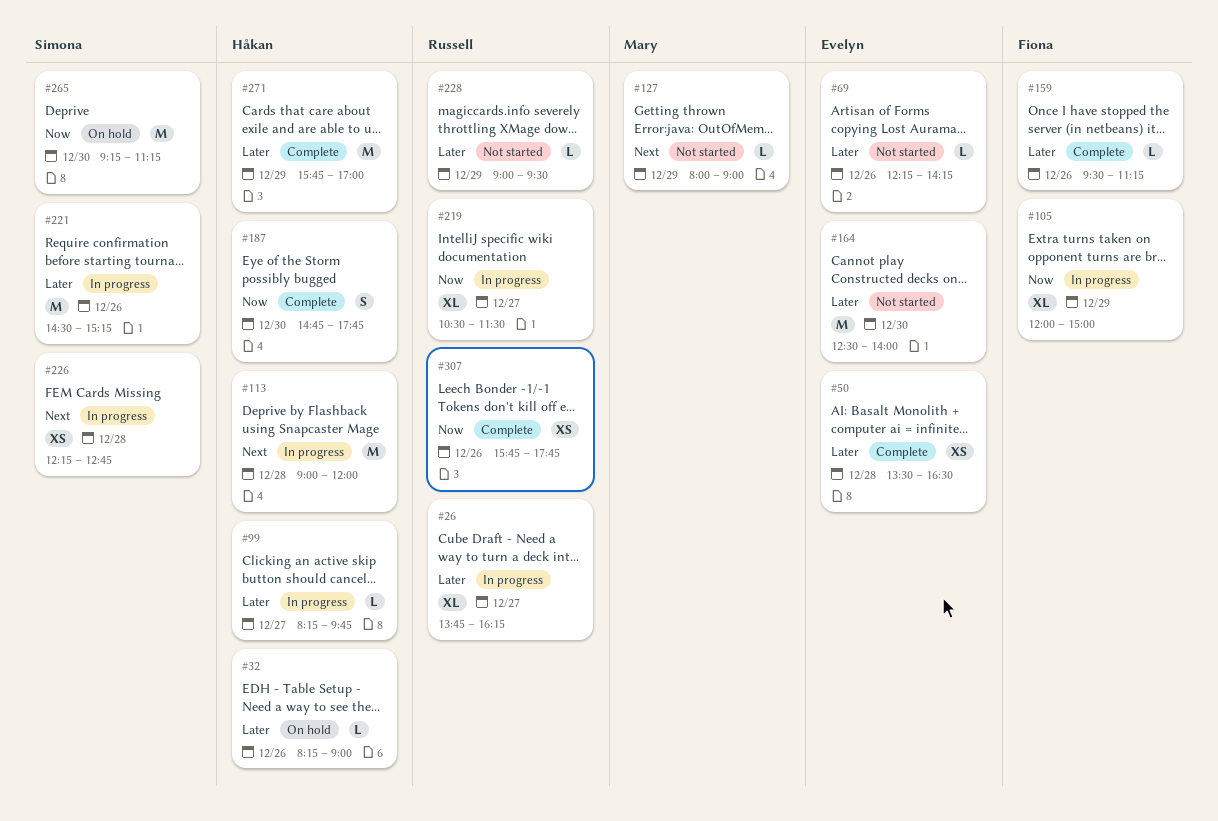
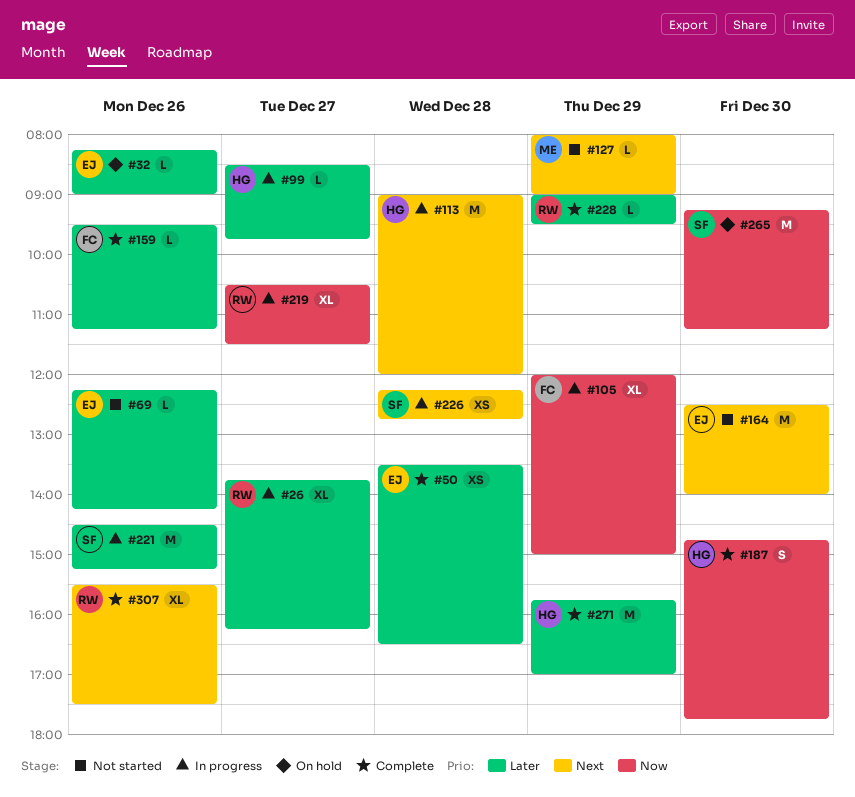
#32, owner: Håkan -> Evelyn
#99, begins: 08:15 -> 08:30
#164, priority: Later -> Next
#228, status: Not started -> Complete
#307, priority: Now -> Next
#307, estimate: XS -> XL
#307, begins: 15:45 -> 15:30
#307, ends: 17:45 -> 17:30

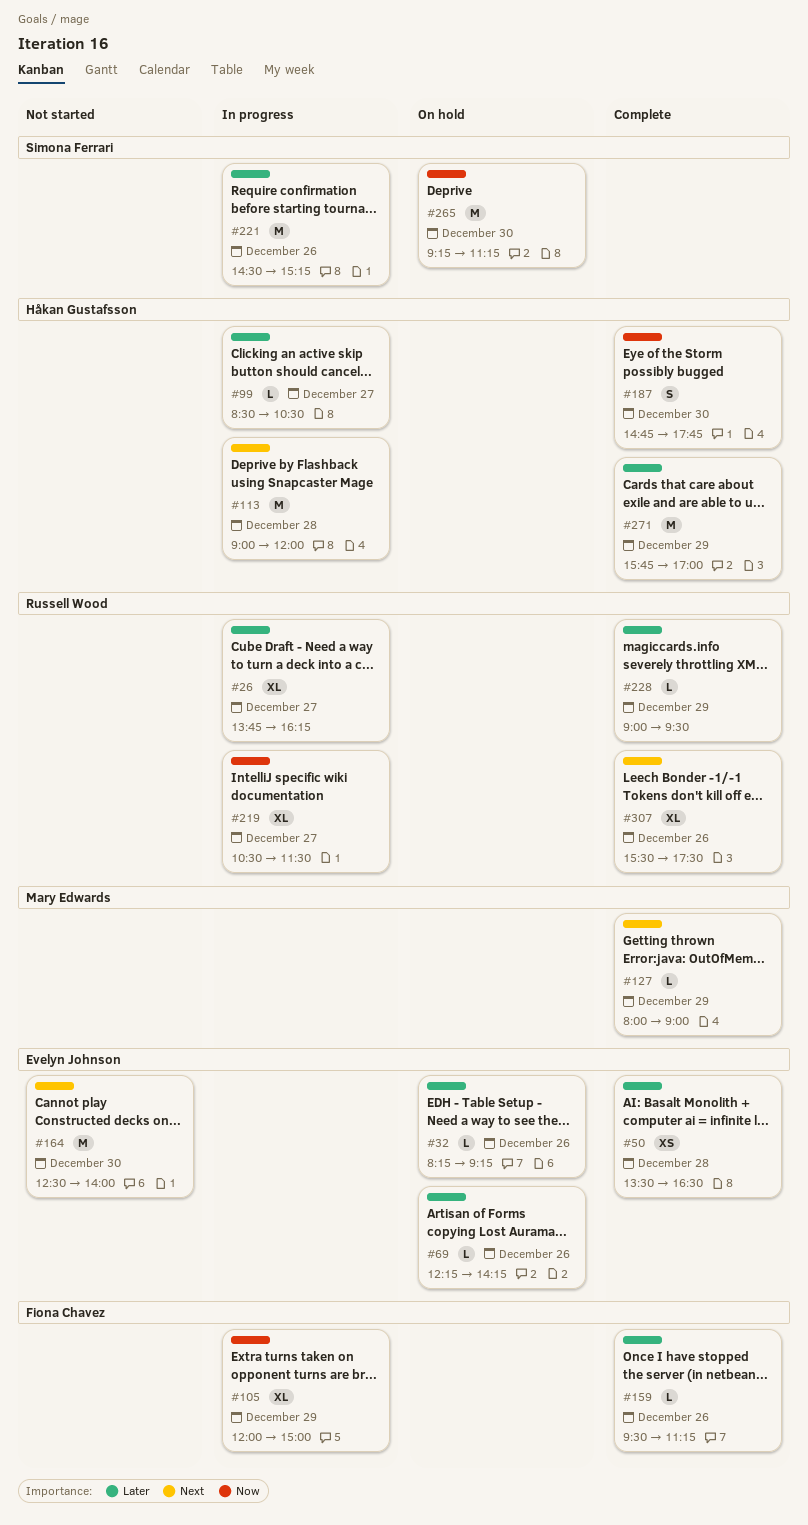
#32, ends: 09:00 -> 09:15
#69, status: Not started -> On hold
#99, ends: 09:45 -> 10:30
#127, status: Not started -> Complete
#226: present -> none

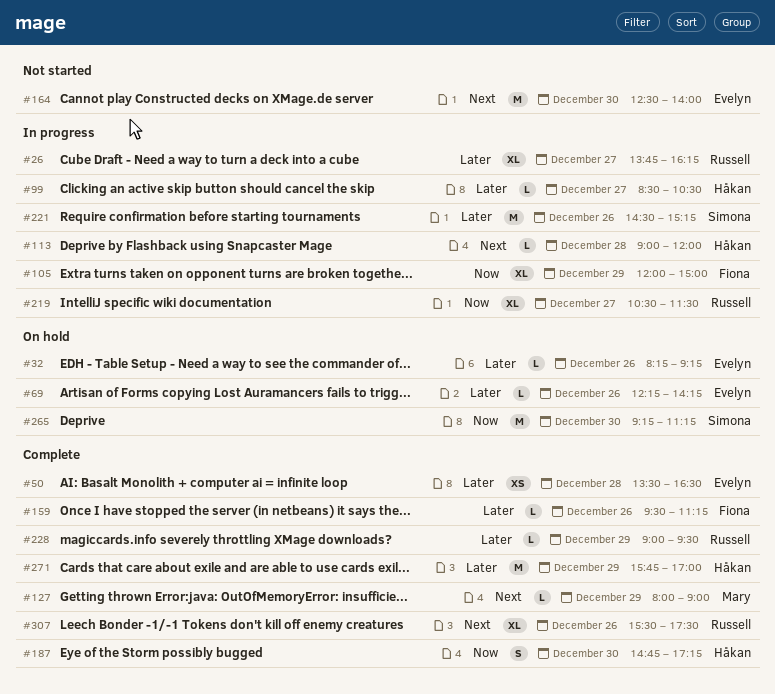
#113, estimate: M -> L
#187, ends: 17:45 -> 17:15

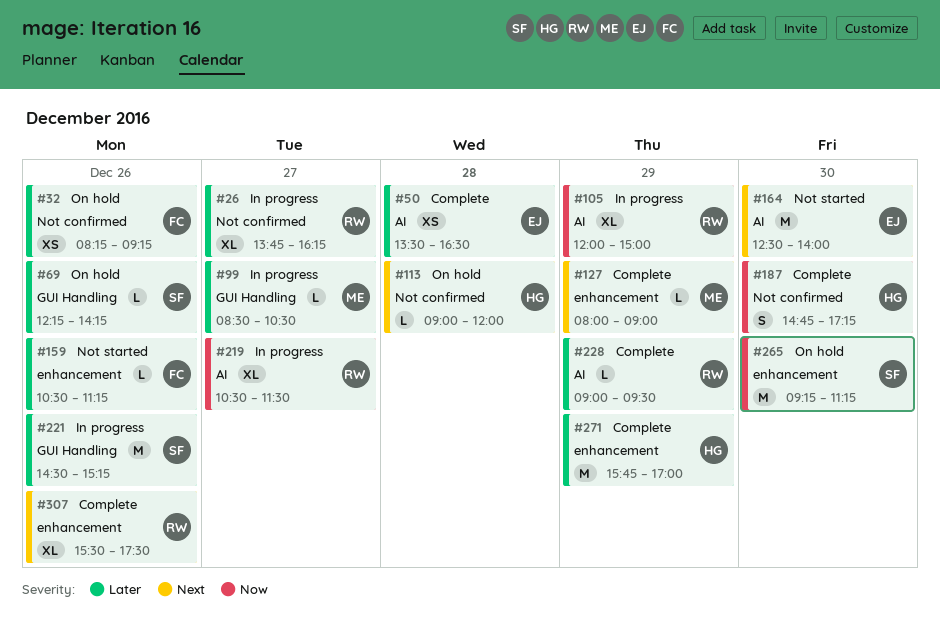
#32, owner: Evelyn -> Fiona
#32, estimate: L -> XS
#69, owner: Evelyn -> Simona
#99, owner: Håkan -> Mary
#105, owner: Fiona -> Russell
#113, status: In progress -> On hold
#159, status: Complete -> Not started
#159, begins: 09:30 -> 10:30

